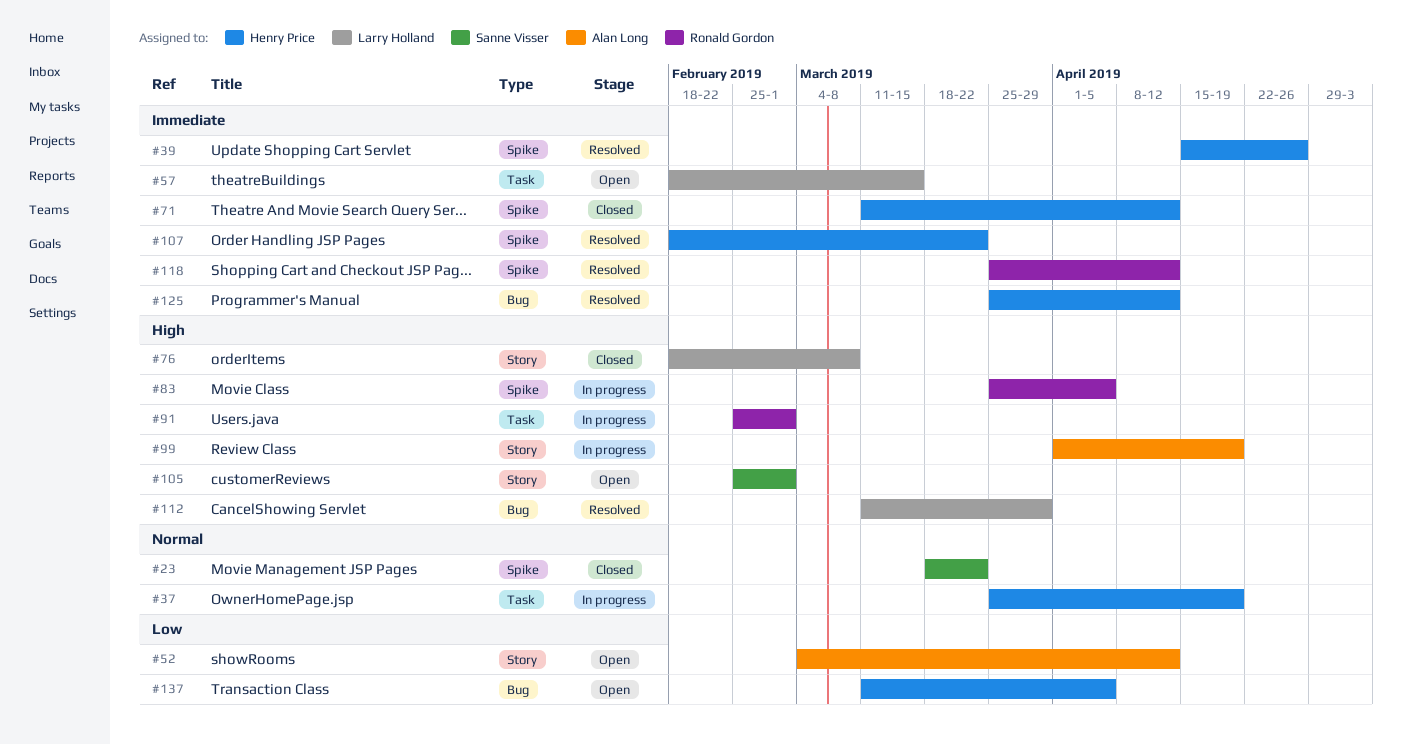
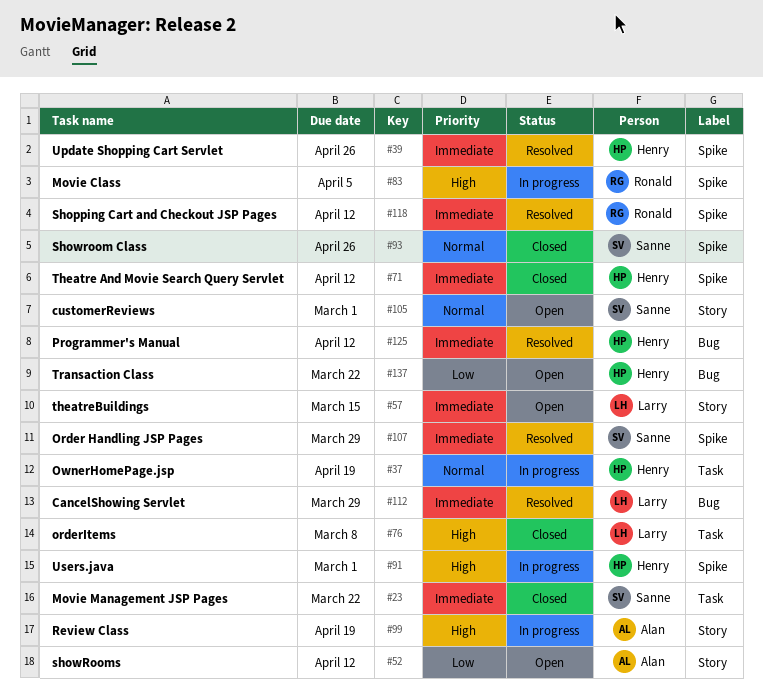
#23, priority: Normal -> Immediate
#23, label: Spike -> Task
#57, label: Task -> Story
#76, label: Story -> Task
#91, owner: Ronald Gordon -> Henry Price
#91, label: Task -> Spike
#93: none -> present
#105, priority: High -> Normal
#107, owner: Henry Price -> Sanne Visser
#107, due: Mar 22 -> Mar 29
#112, priority: High -> Immediate
#137, due: Apr 5 -> Mar 22

